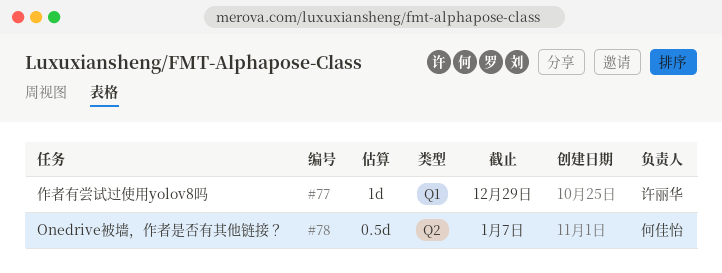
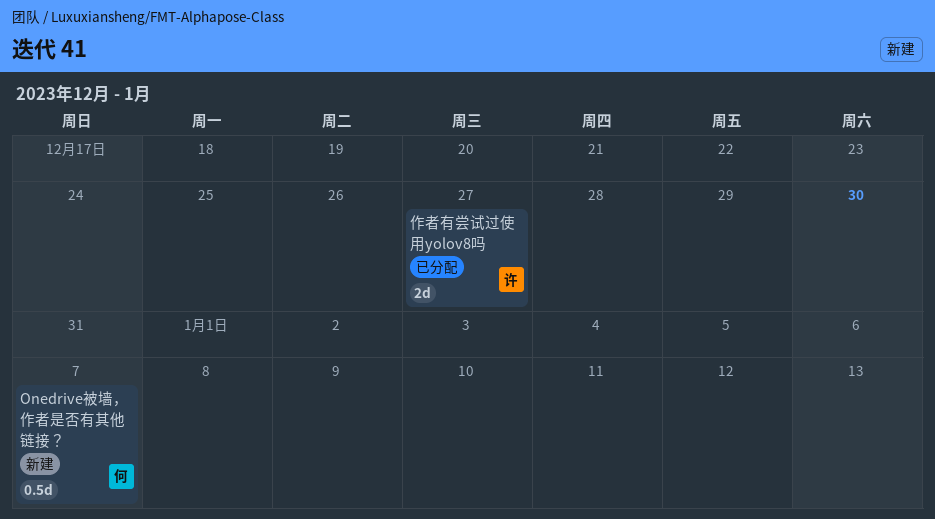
作者有尝试过使用yolov8吗, estimate: 1d -> 2d
作者有尝试过使用yolov8吗, due: Dec 29 -> Dec 27

